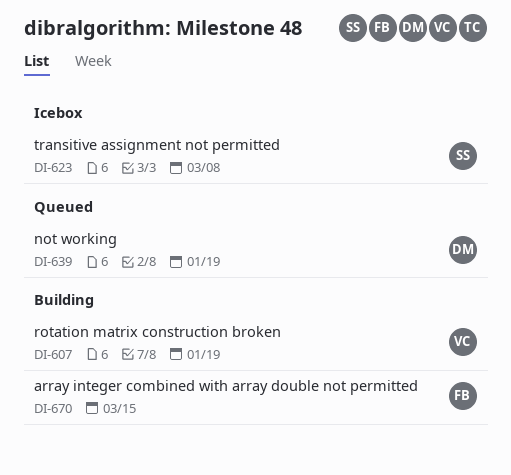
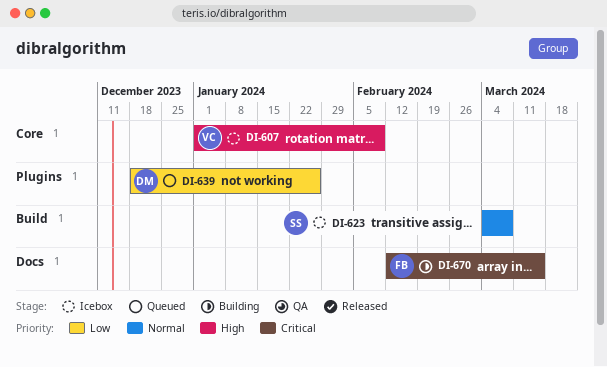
DI-607, status: Building -> Icebox
DI-607, due: Jan 19 -> Feb 9
DI-639, due: Jan 19 -> Jan 26

